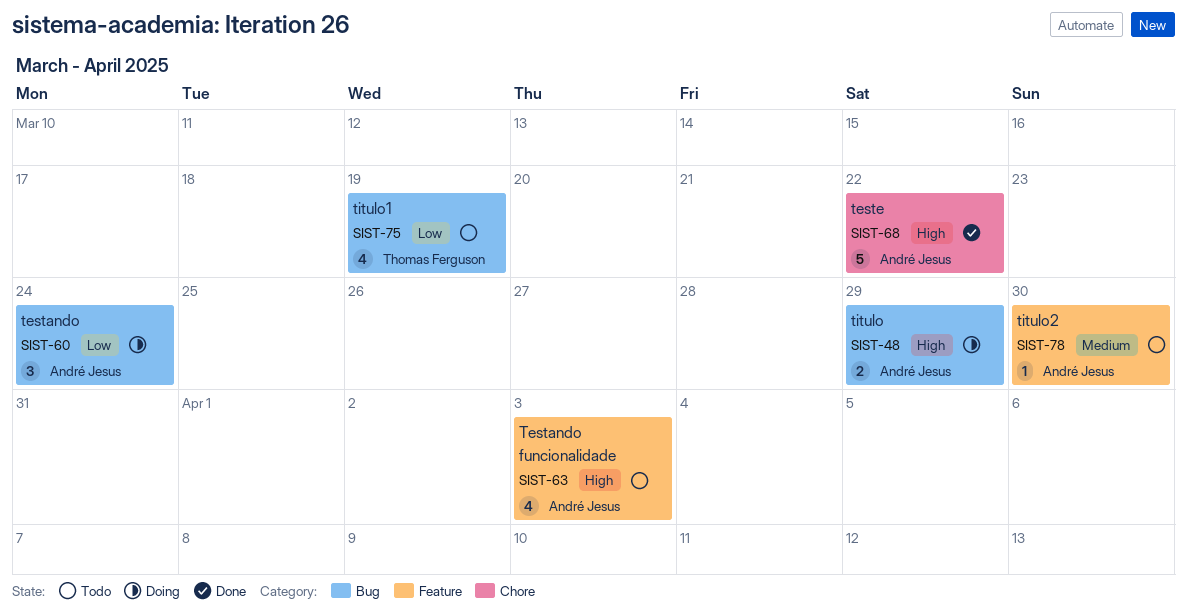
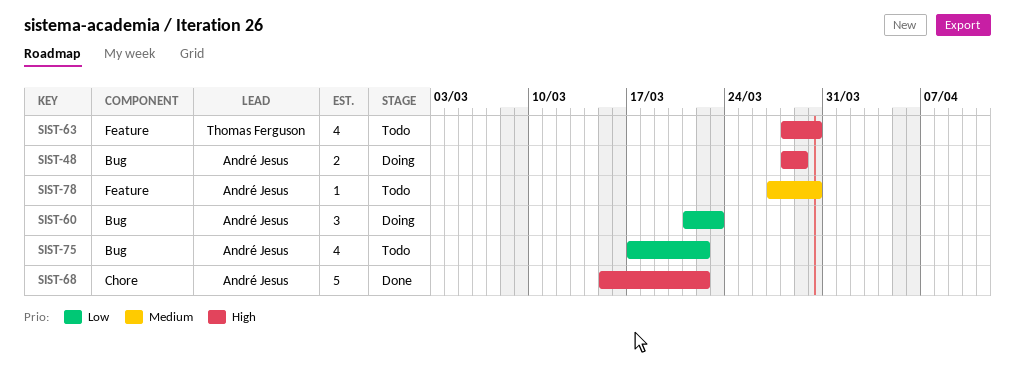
SIST-60, due: Mar 24 -> Mar 23
SIST-63, owner: André Jesus -> Thomas Ferguson
SIST-63, due: Apr 3 -> Mar 30
SIST-75, owner: Thomas Ferguson -> André Jesus
SIST-75, due: Mar 19 -> Mar 22

